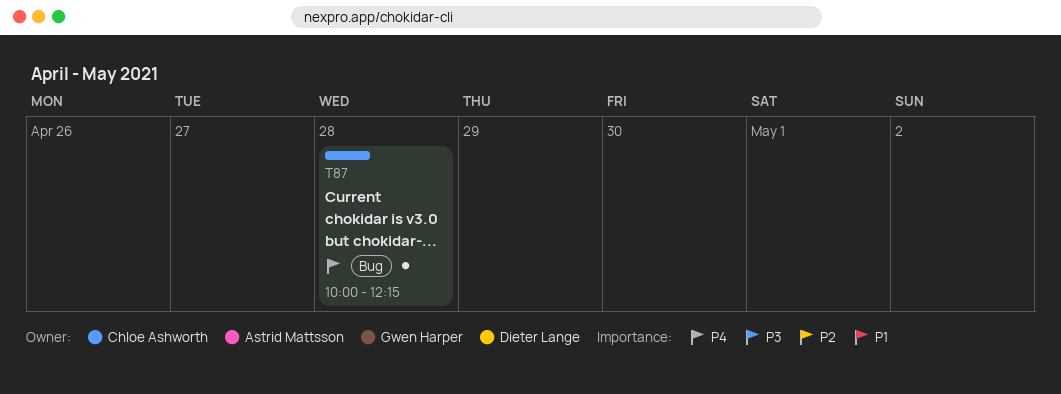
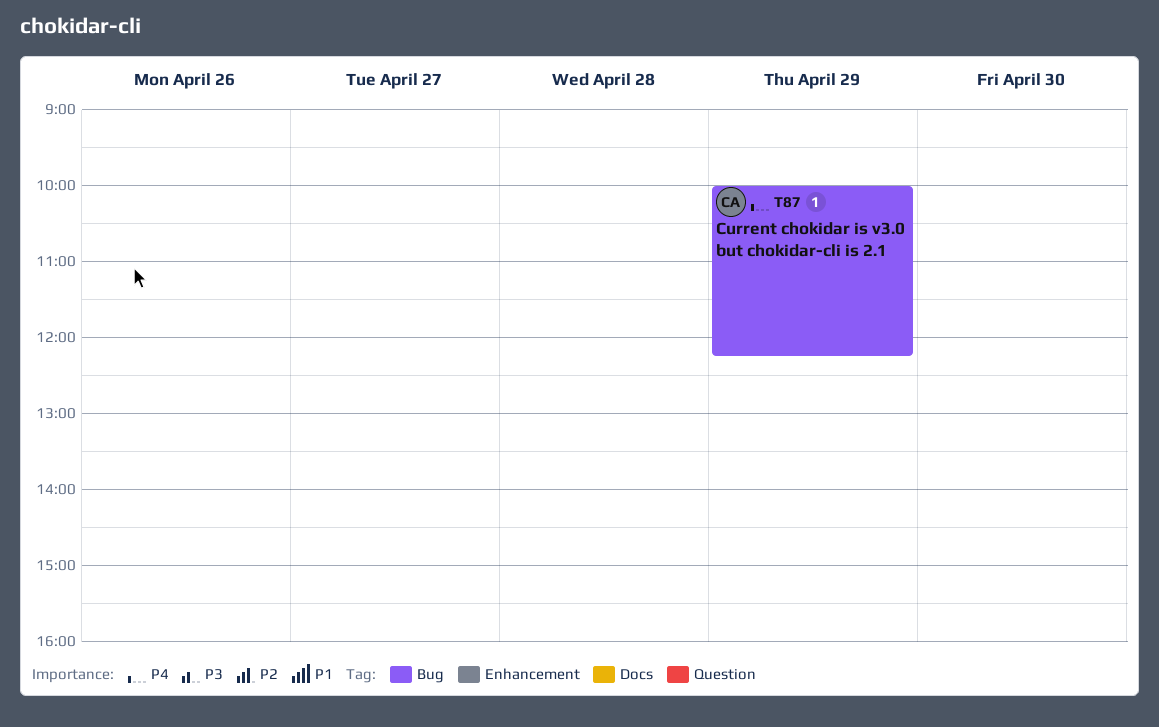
T87, day: Apr 28 -> Apr 29

